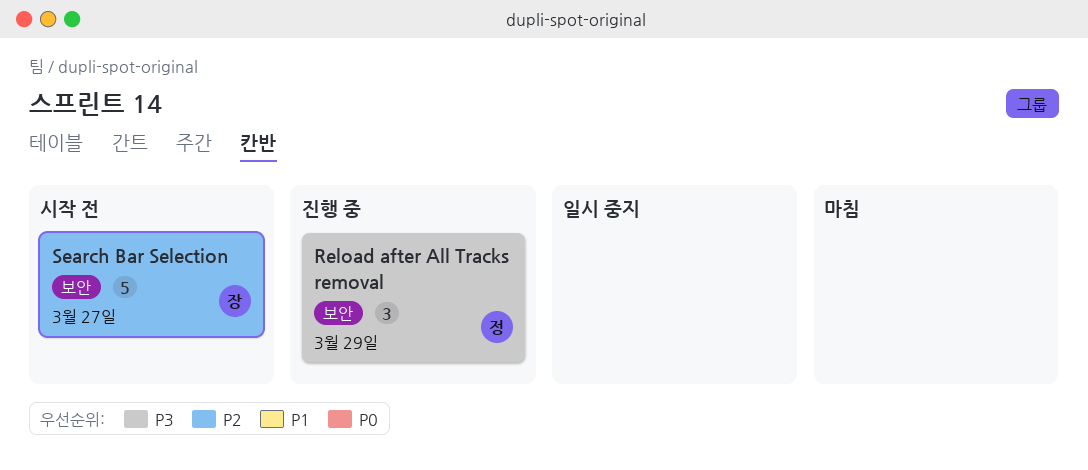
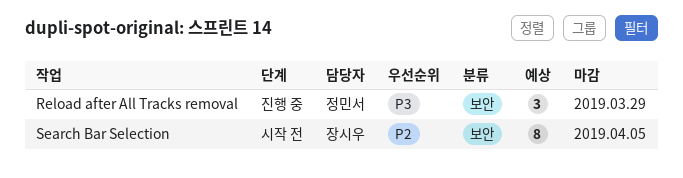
Search Bar Selection, estimate: 5 -> 8
Search Bar Selection, due: Mar 27 -> Apr 5

